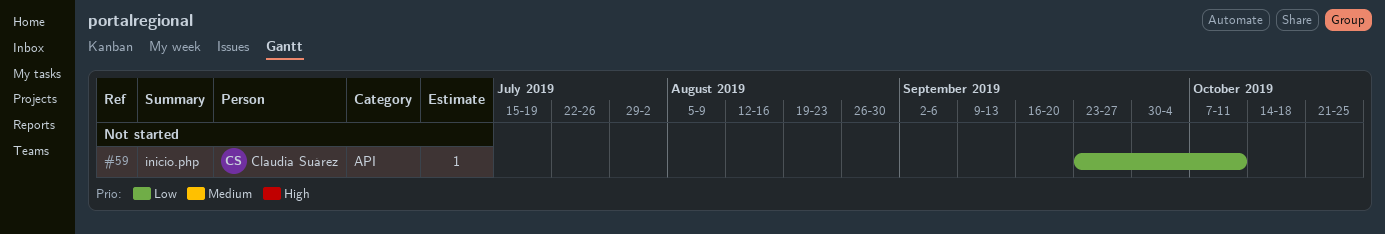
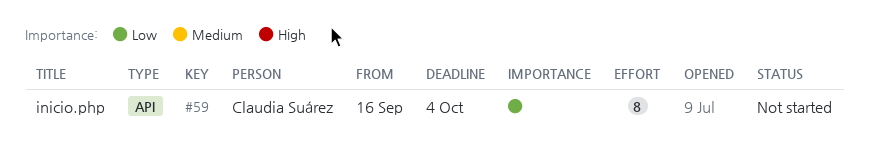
#59, estimate: 1 -> 8
#59, start: Sep 23 -> Sep 16
#59, due: Oct 11 -> Oct 4

